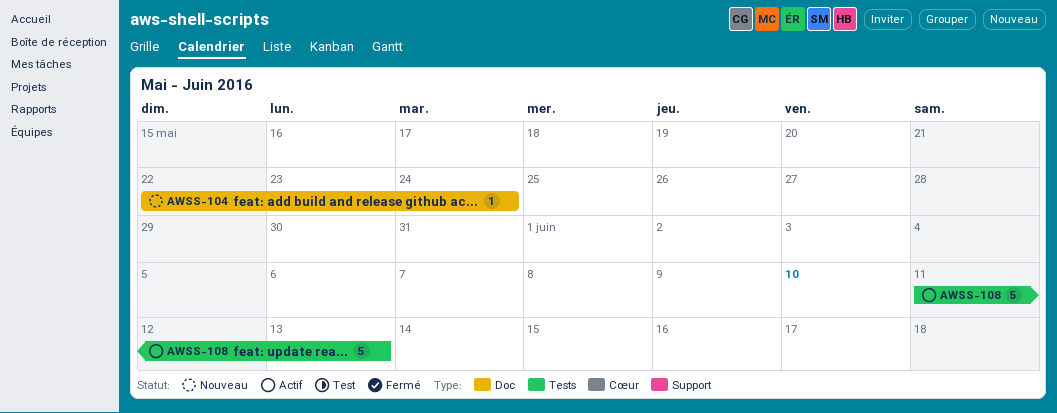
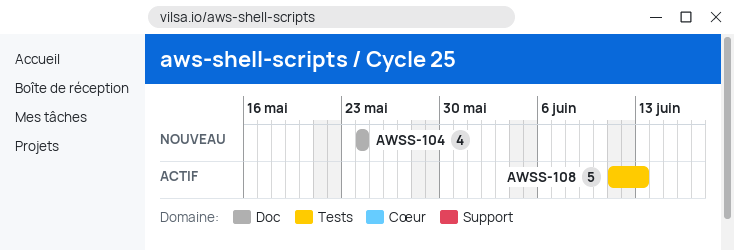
AWSS-104, estimate: 1 -> 4
AWSS-104, start: May 22 -> May 24

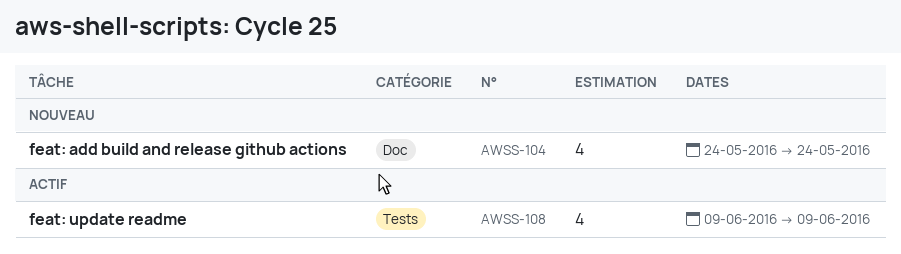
AWSS-108, estimate: 5 -> 4
AWSS-108, start: Jun 11 -> Jun 9
AWSS-108, due: Jun 13 -> Jun 9

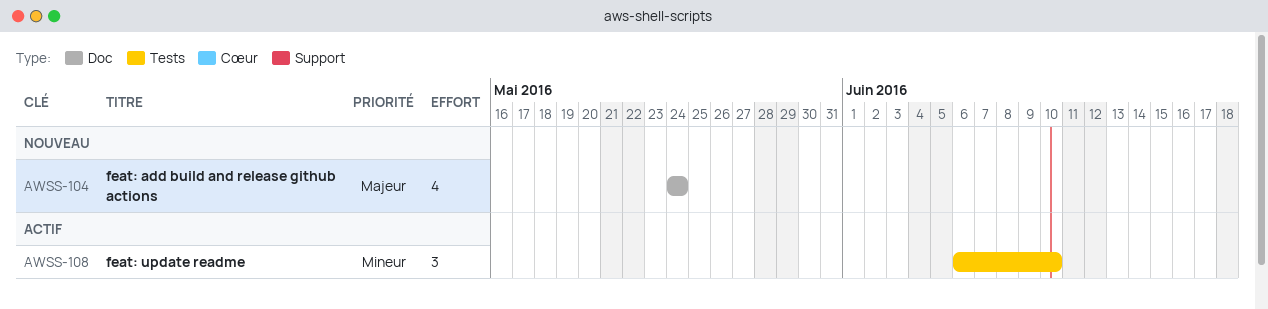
AWSS-108, estimate: 4 -> 3
AWSS-108, start: Jun 9 -> Jun 6
AWSS-108, due: Jun 9 -> Jun 10

